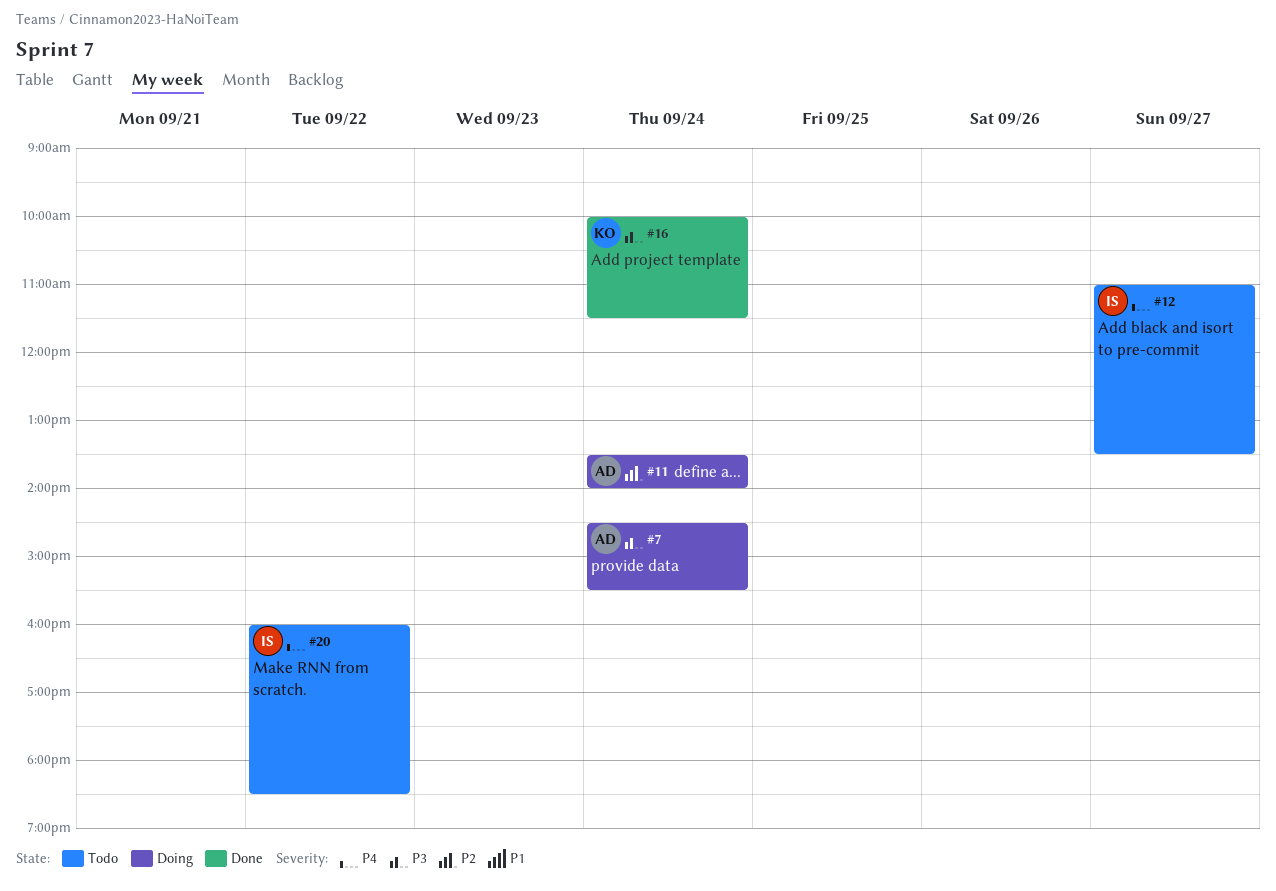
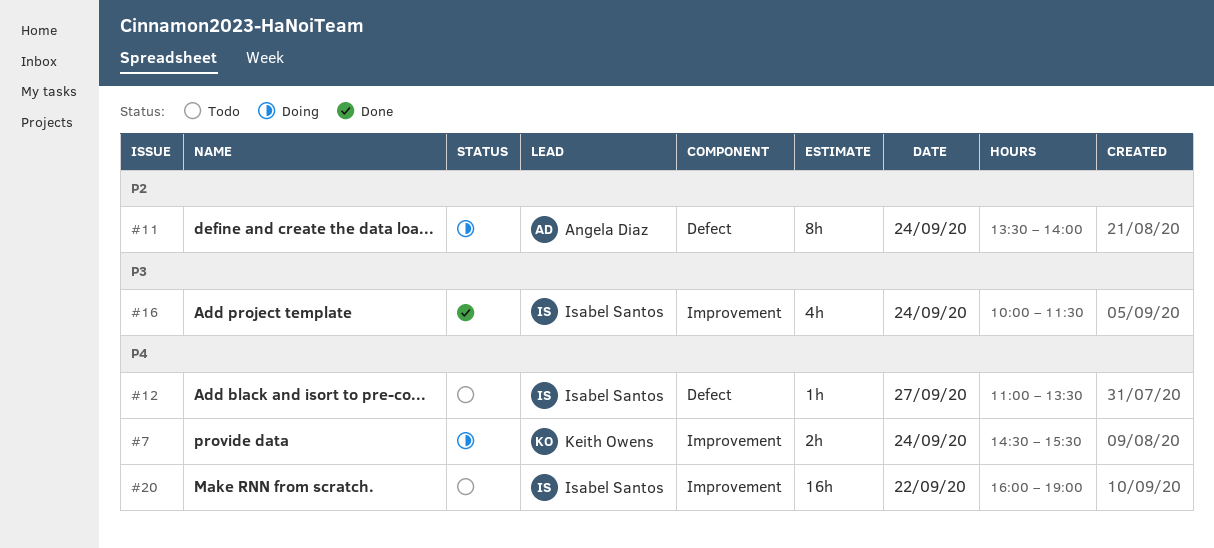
#7, owner: Angela Diaz -> Keith Owens
#7, priority: P3 -> P4
#16, owner: Keith Owens -> Isabel Santos
#20, ends: 18:30 -> 19:00

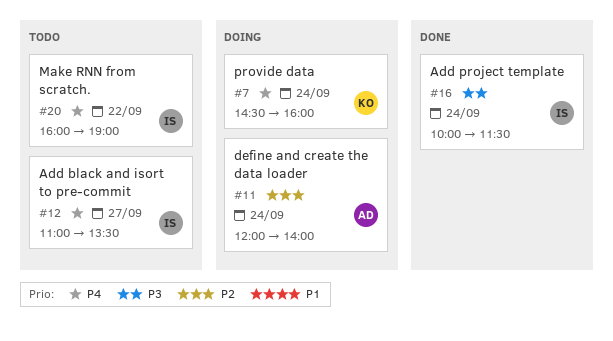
#7, ends: 15:30 -> 16:00
#11, begins: 13:30 -> 12:00

